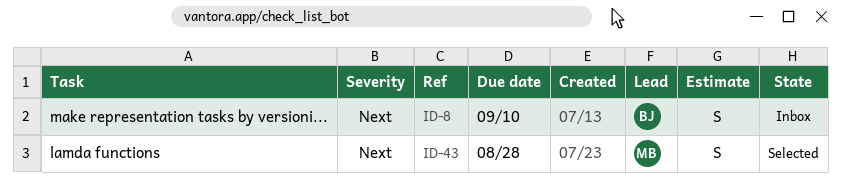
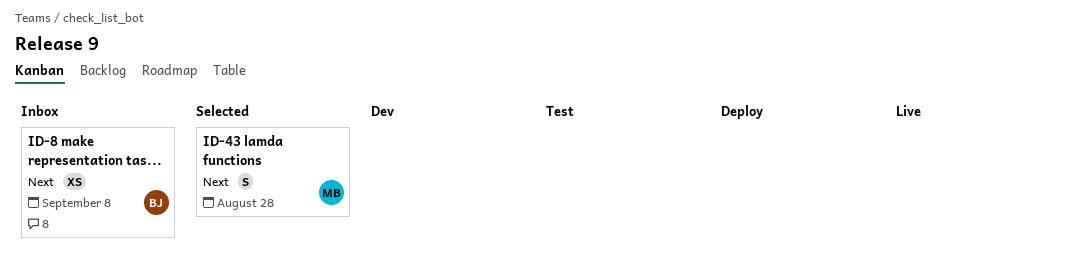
ID-8, estimate: S -> XS
ID-8, due: Sep 10 -> Sep 8

